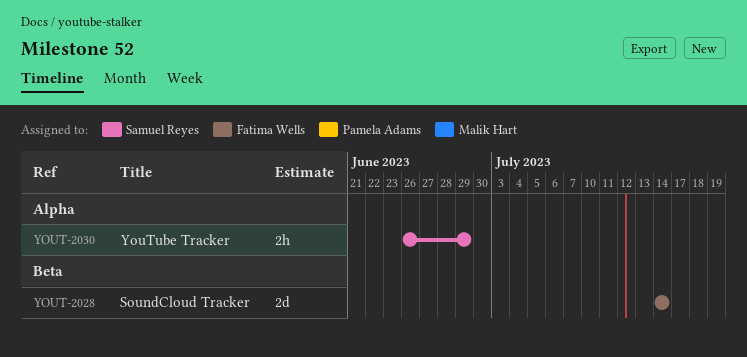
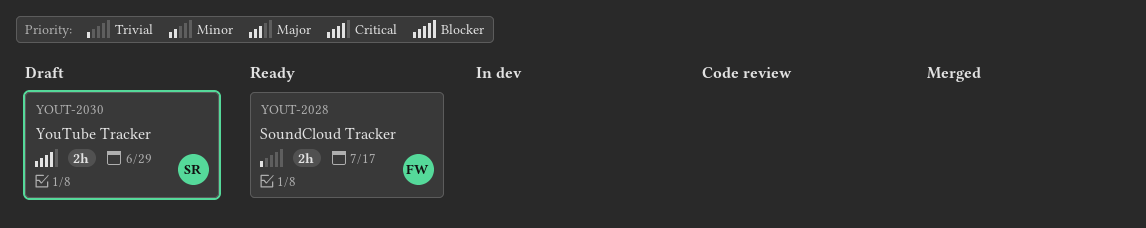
YOUT-2028, estimate: 2d -> 2h
YOUT-2028, due: Jul 14 -> Jul 17

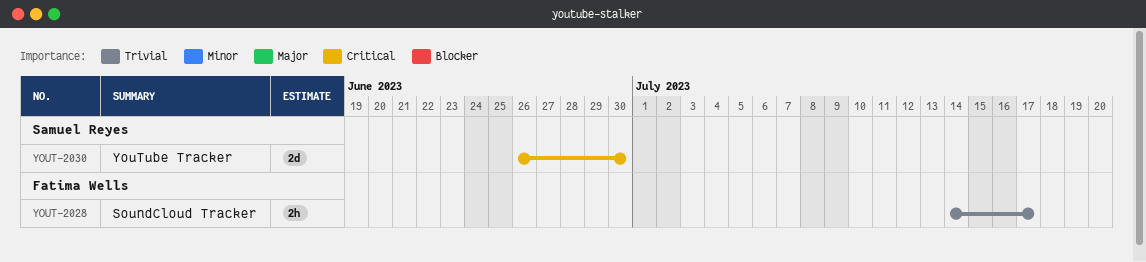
YOUT-2030, estimate: 2h -> 2d
YOUT-2030, due: Jun 29 -> Jun 30

